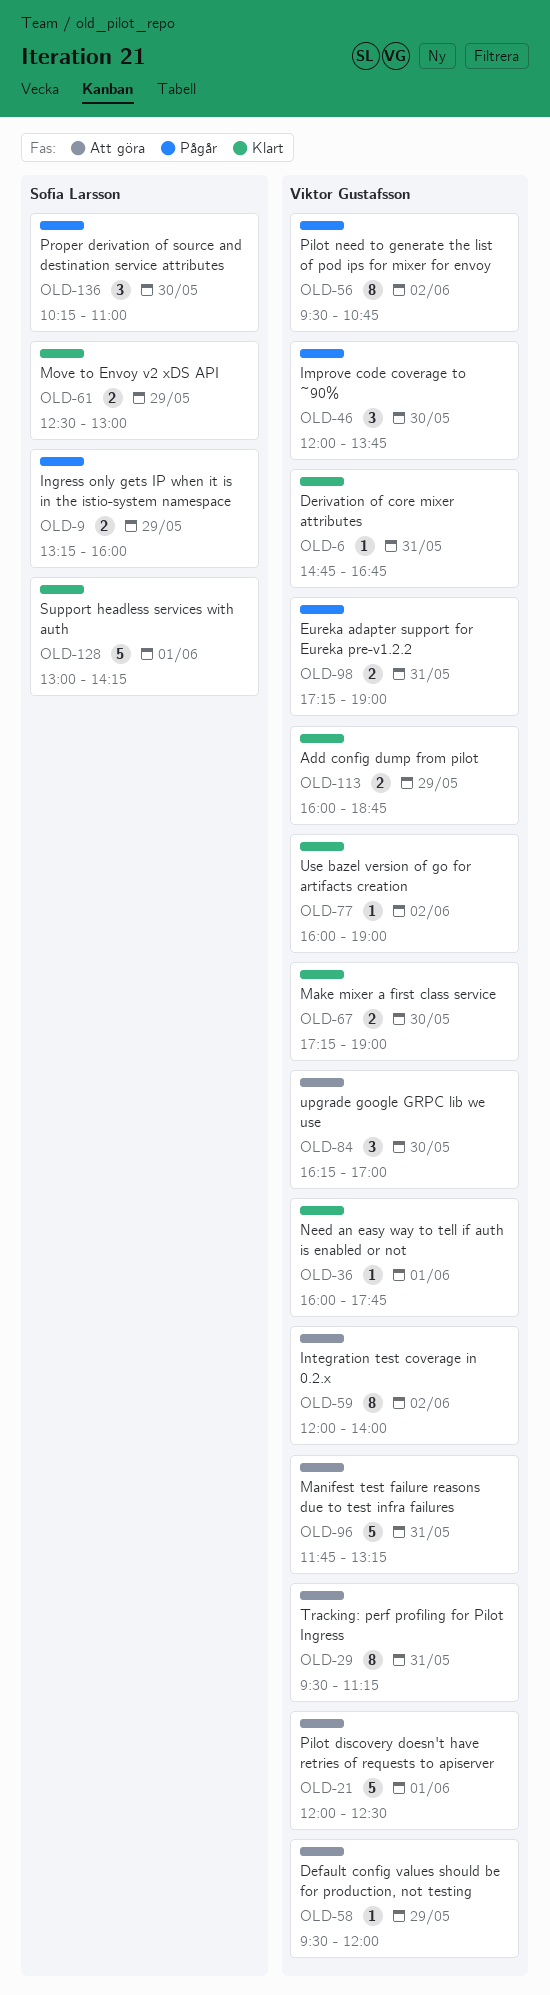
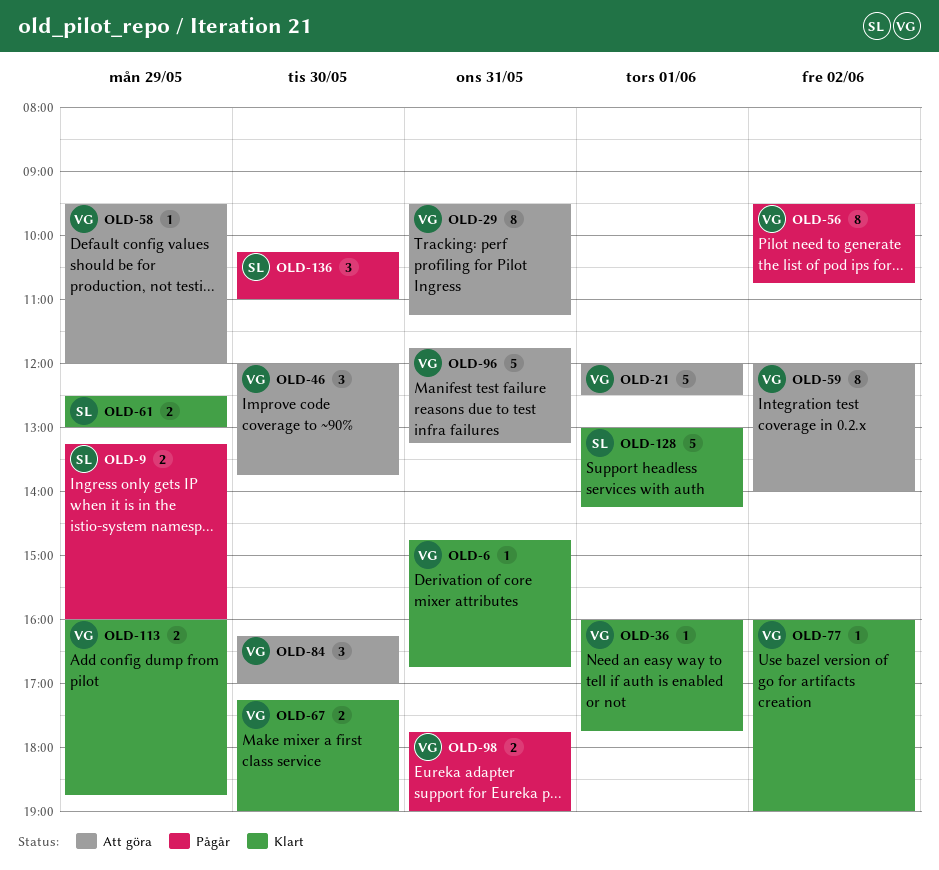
OLD-46, status: Pågår -> Att göra
OLD-98, begins: 17:15 -> 17:45

